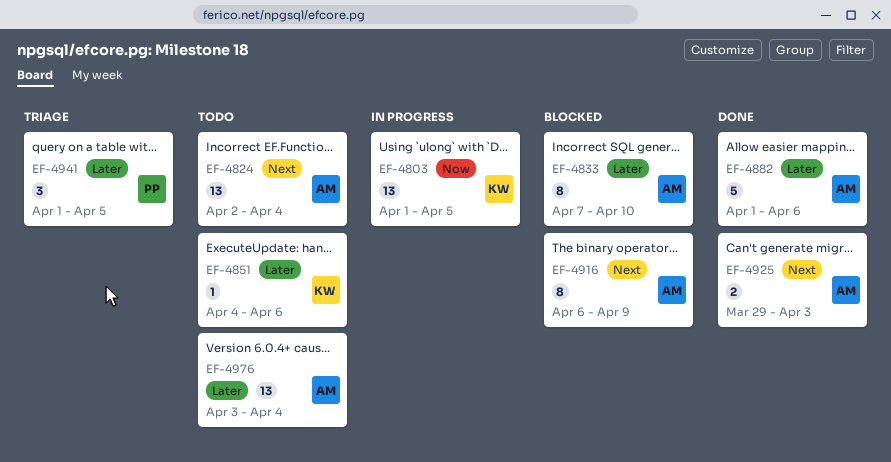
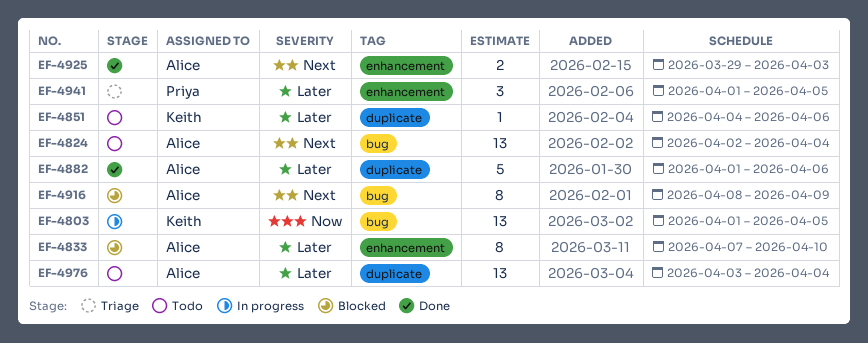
EF-4916, start: Apr 6 -> Apr 8

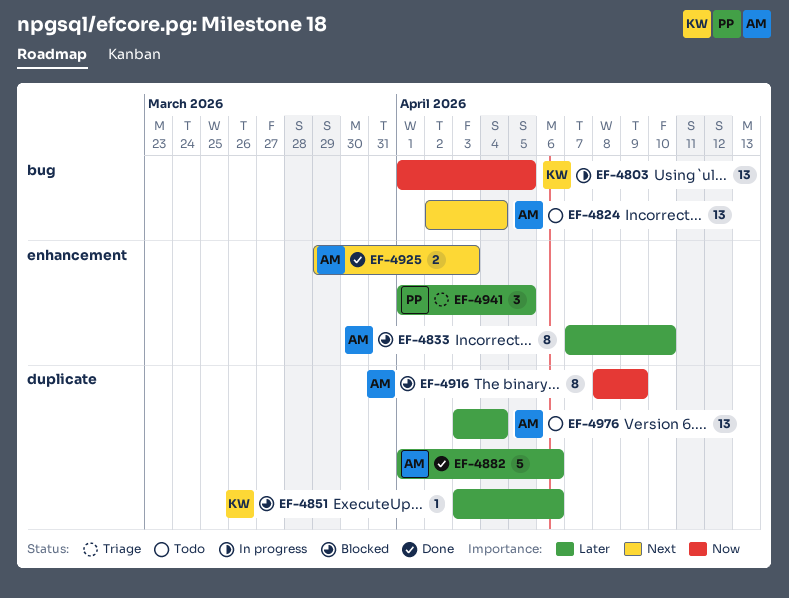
EF-4851, status: Todo -> Blocked
EF-4851, start: Apr 4 -> Apr 3
EF-4916, priority: Next -> Now
EF-4916, label: bug -> duplicate

